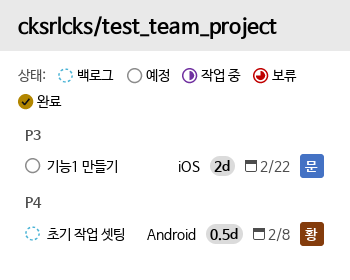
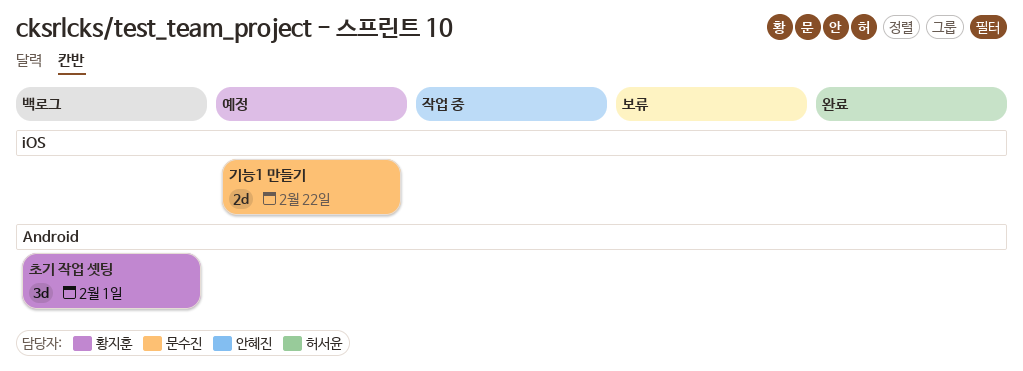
초기 작업 셋팅, estimate: 0.5d -> 3d
초기 작업 셋팅, due: Feb 8 -> Feb 1

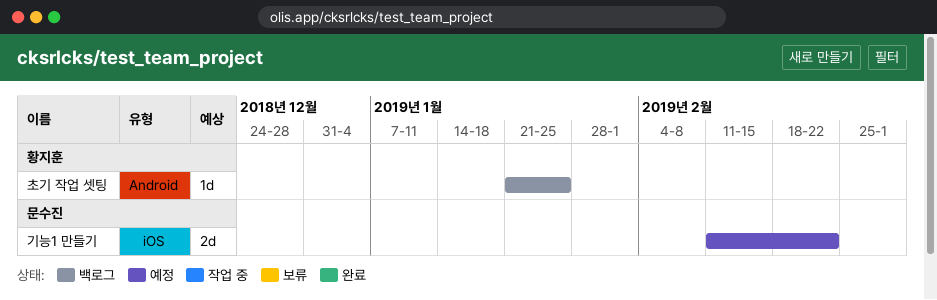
초기 작업 셋팅, estimate: 3d -> 1d
초기 작업 셋팅, due: Feb 1 -> Jan 25

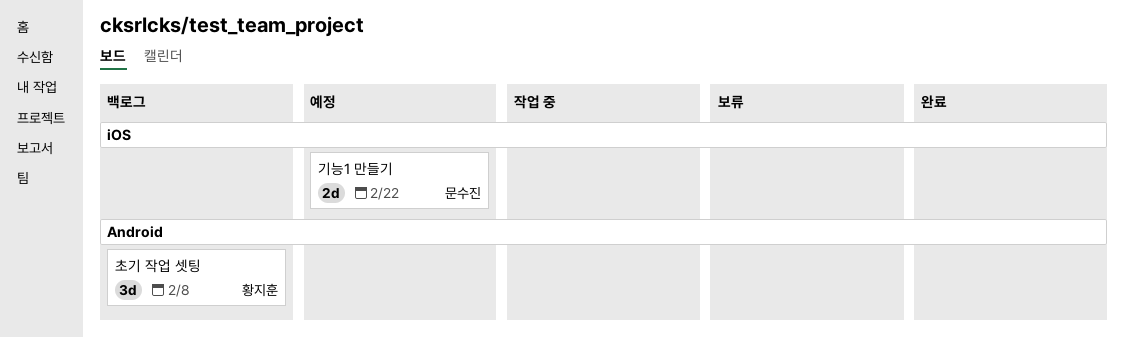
초기 작업 셋팅, estimate: 1d -> 3d
초기 작업 셋팅, due: Jan 25 -> Feb 8

